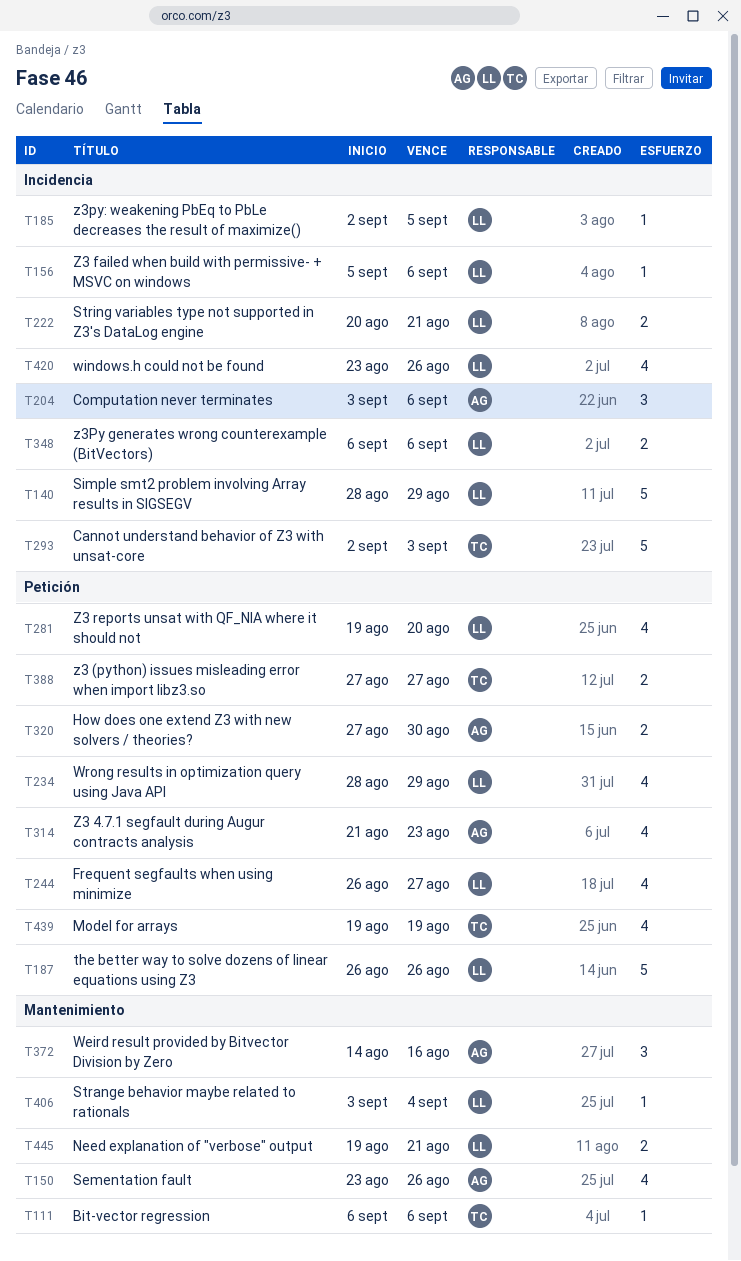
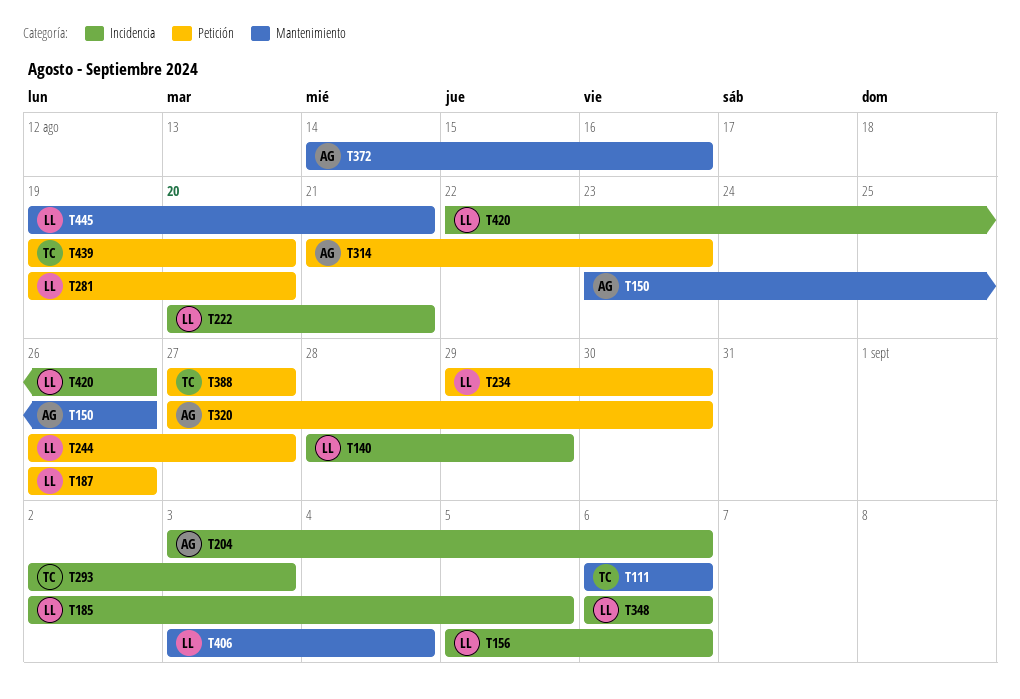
T234, start: Aug 28 -> Aug 29
T234, due: Aug 29 -> Aug 30
T420, start: Aug 23 -> Aug 22
T439, due: Aug 19 -> Aug 20

